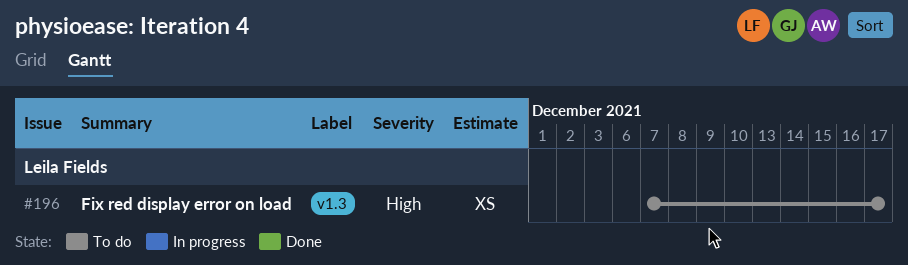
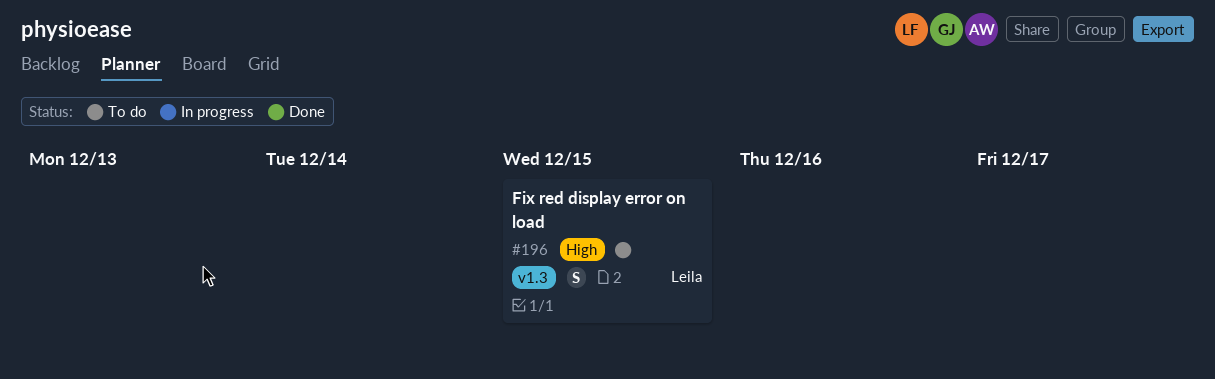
#196, estimate: XS -> S
#196, due: Dec 17 -> Dec 15

